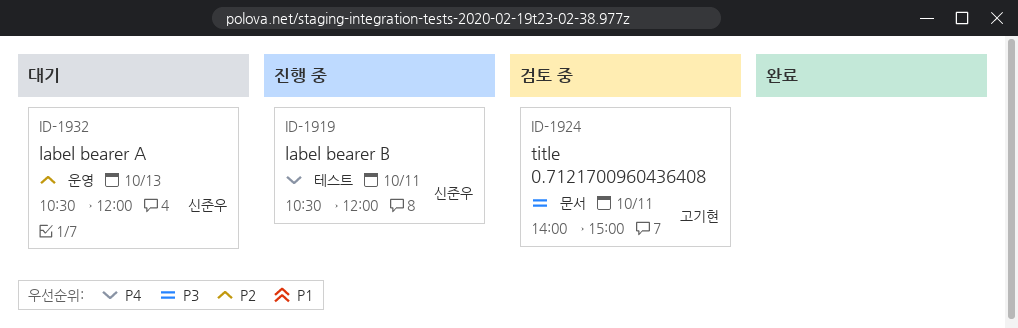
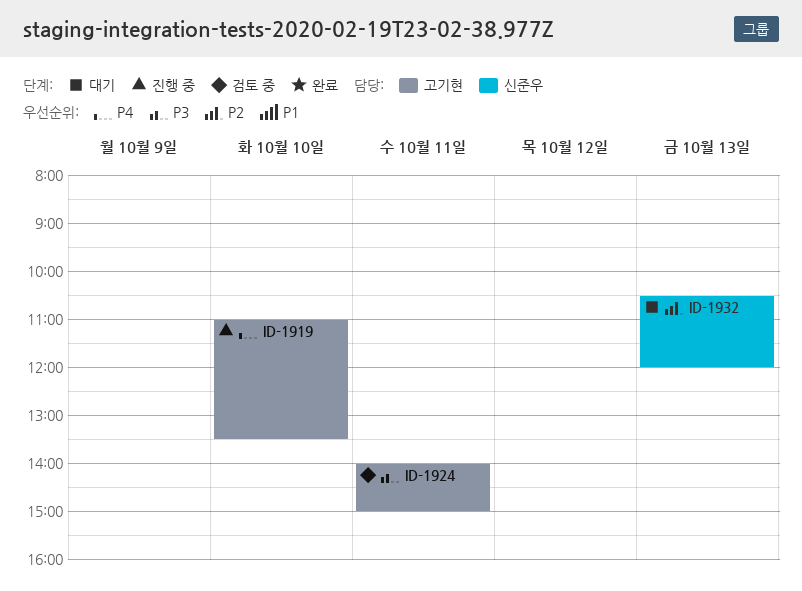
ID-1919, owner: 신준우 -> 고기현
ID-1919, day: Oct 11 -> Oct 10
ID-1919, begins: 10:30 -> 11:00
ID-1919, ends: 12:00 -> 13:30

